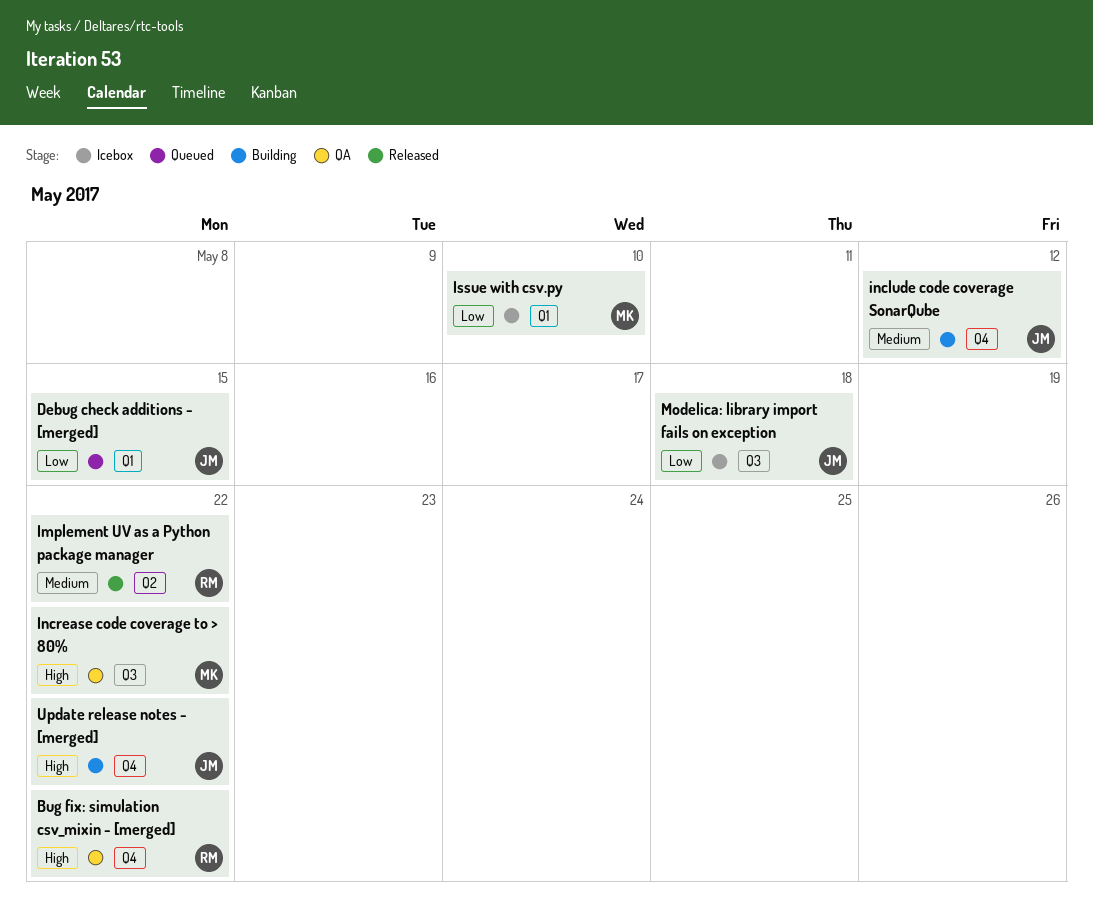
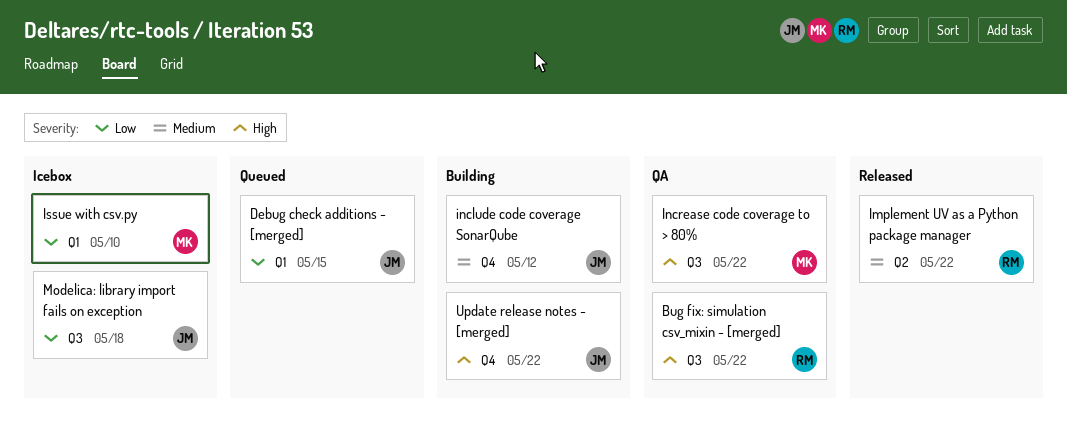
Bug fix: simulation csv_mixin - [merged], label: Q4 -> Q3

